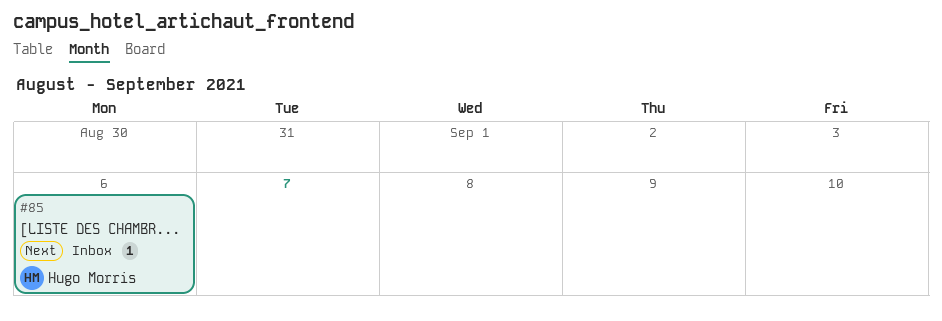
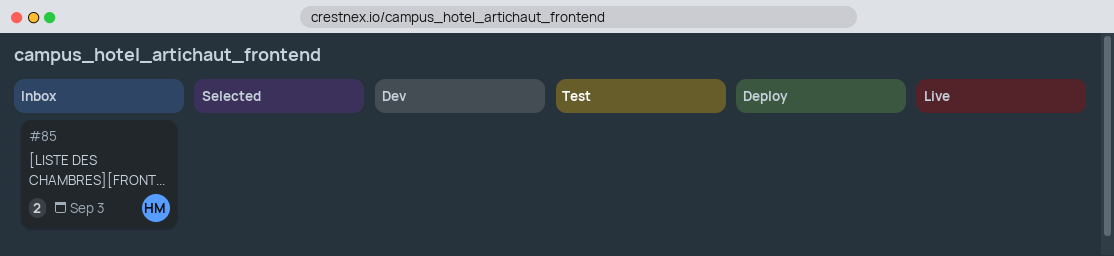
#85, estimate: 1 -> 2
#85, due: Sep 6 -> Sep 3

